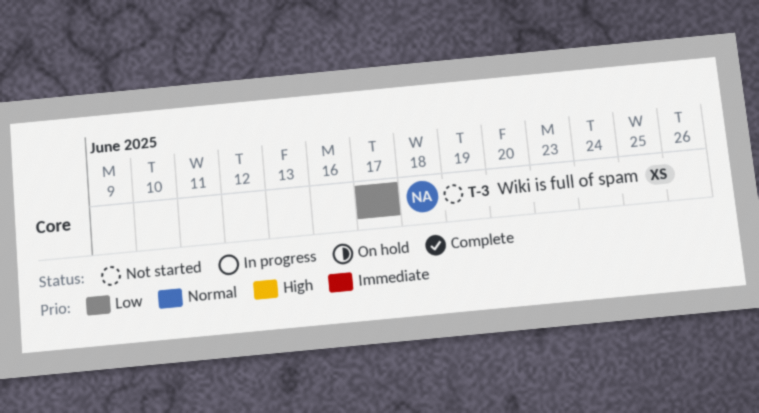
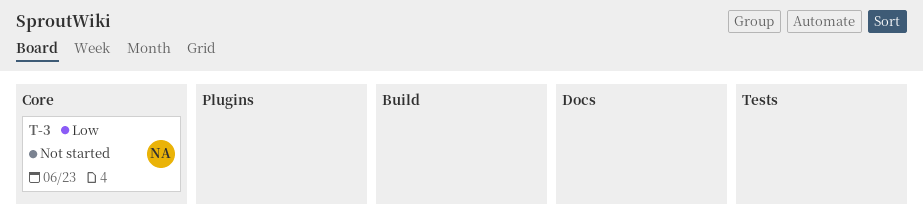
T-3, due: Jun 17 -> Jun 23

